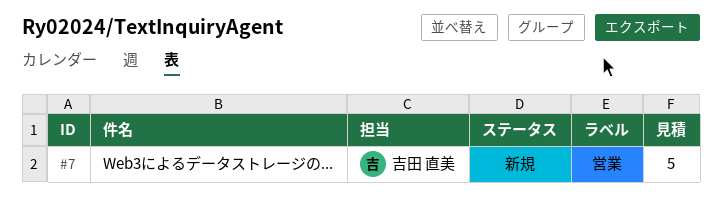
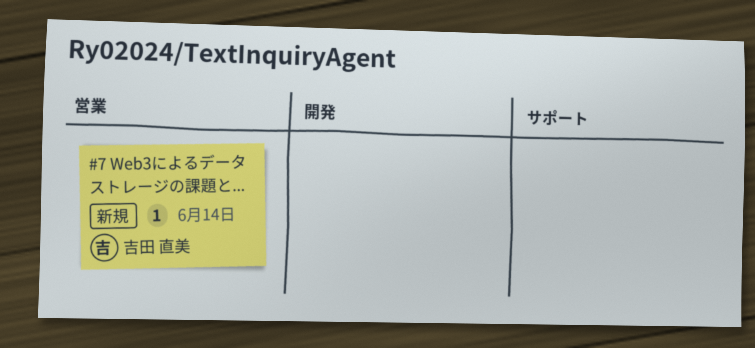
#7, estimate: 5 -> 1

